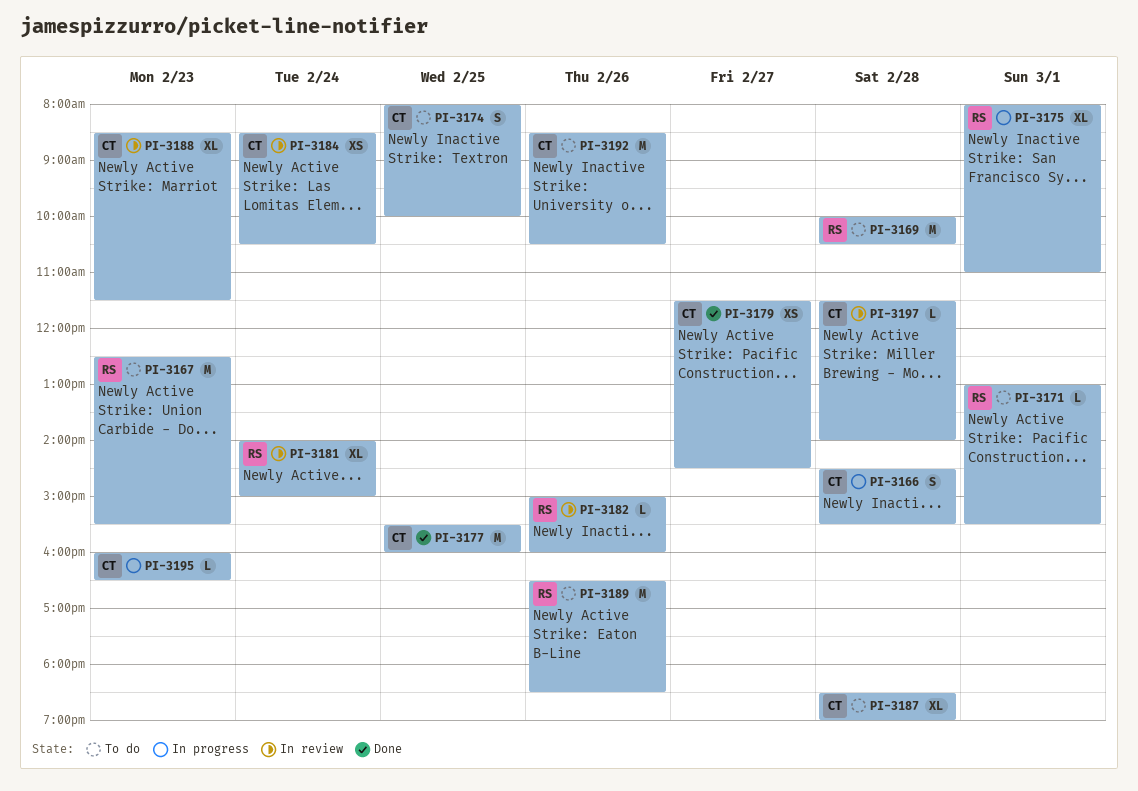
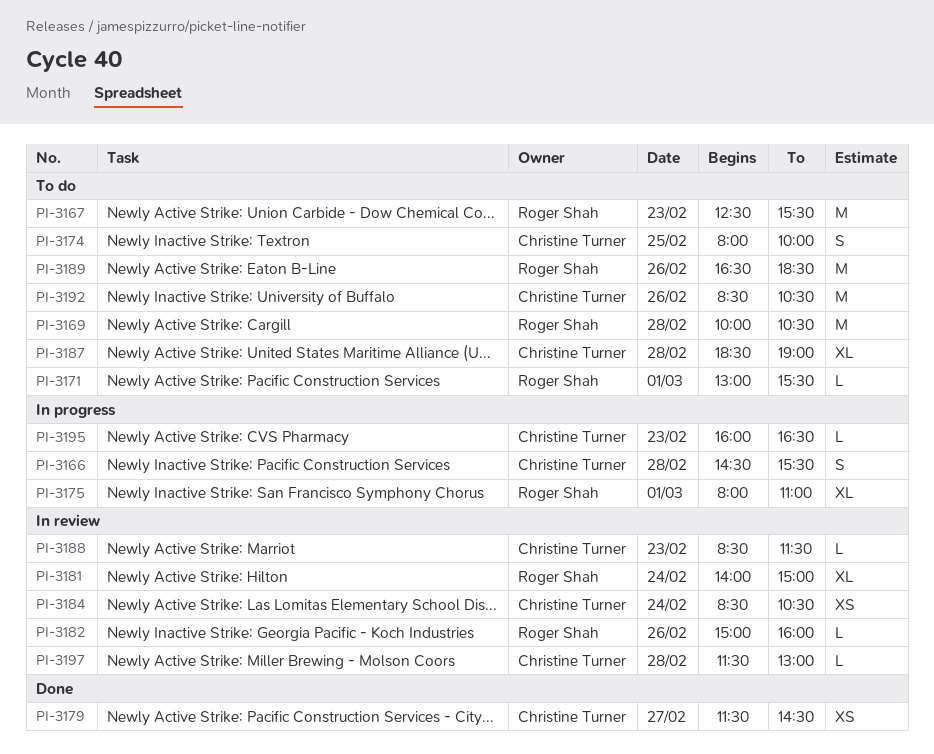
PI-3177: present -> none
PI-3188, estimate: XL -> L
PI-3197, ends: 14:00 -> 13:00

